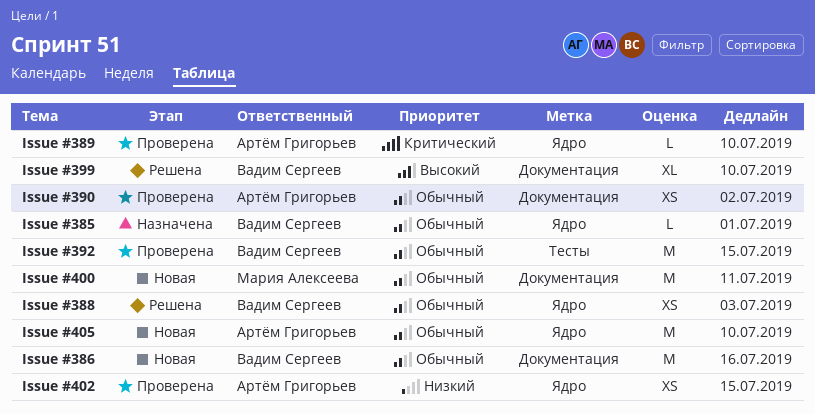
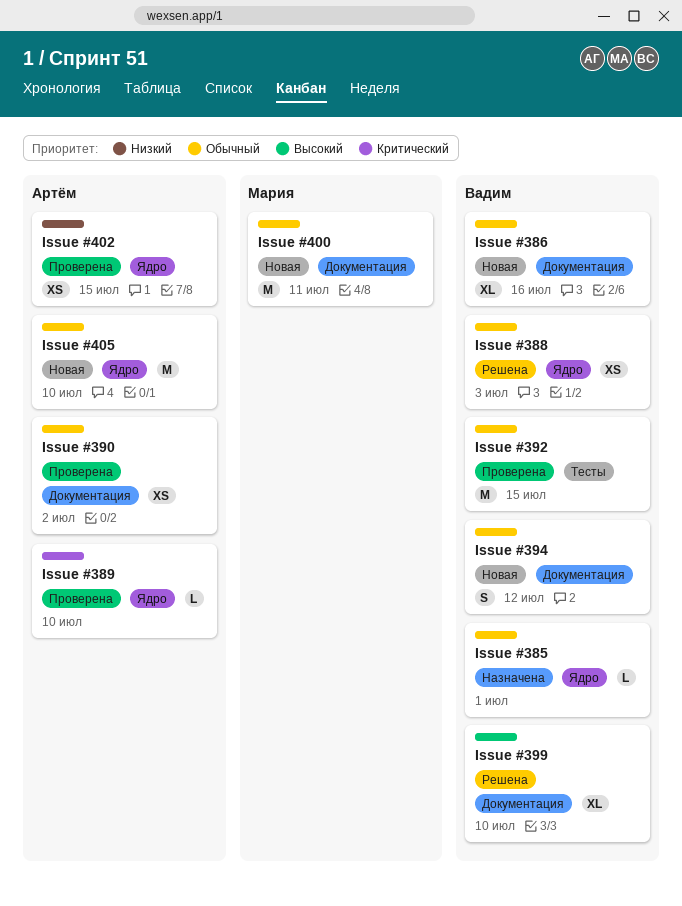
Issue #386, estimate: M -> XL
Issue #394: none -> present

